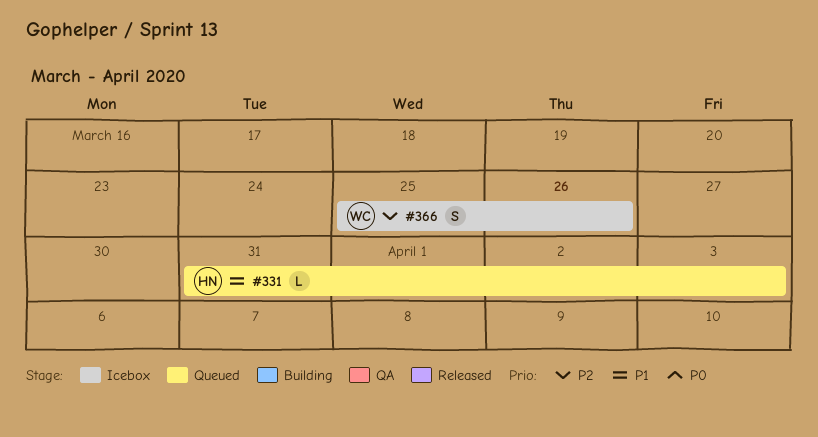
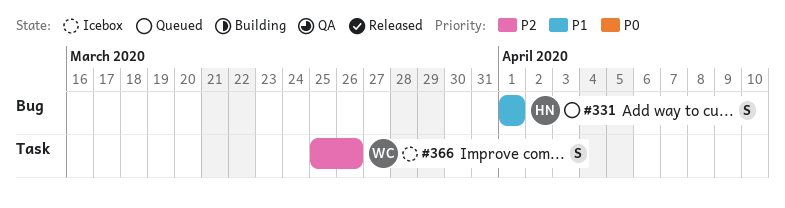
#331, estimate: L -> S
#331, start: Mar 31 -> Apr 1
#331, due: Apr 3 -> Apr 1

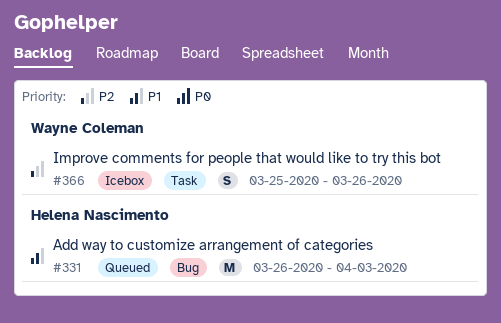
#331, estimate: S -> M
#331, start: Apr 1 -> Mar 26
#331, due: Apr 1 -> Apr 3

